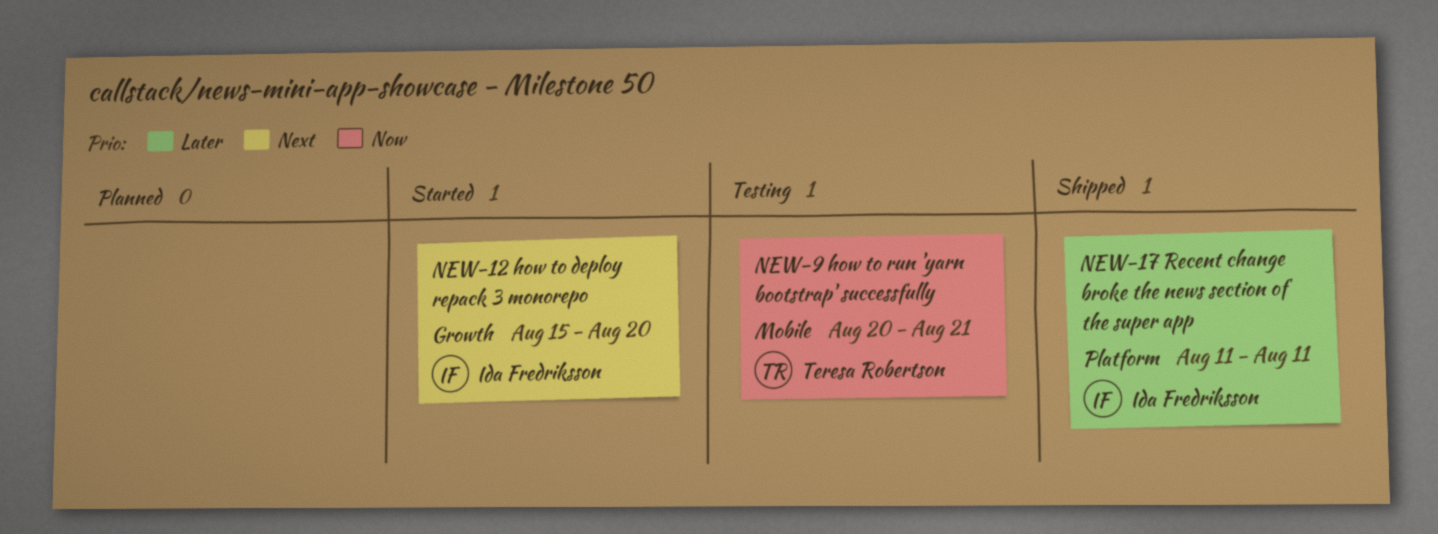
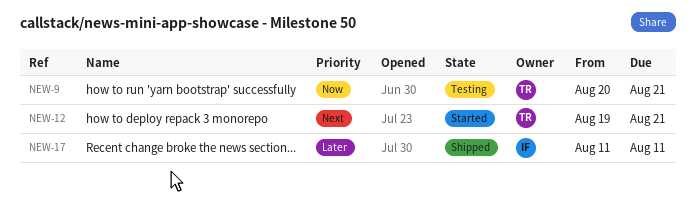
NEW-12, owner: Ida Fredriksson -> Teresa Robertson
NEW-12, start: Aug 15 -> Aug 19
NEW-12, due: Aug 20 -> Aug 21

